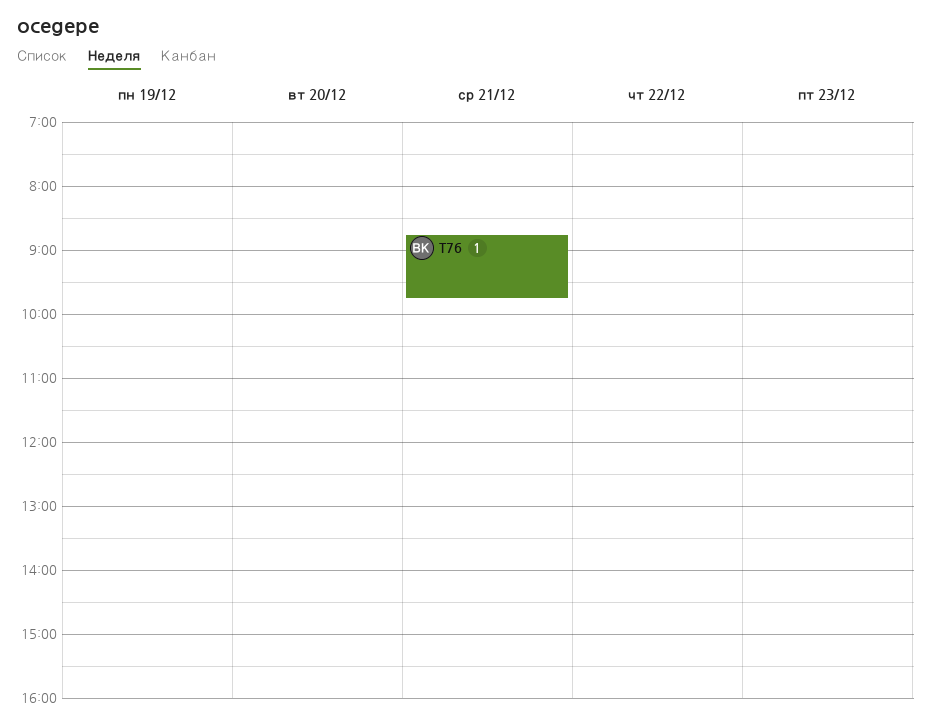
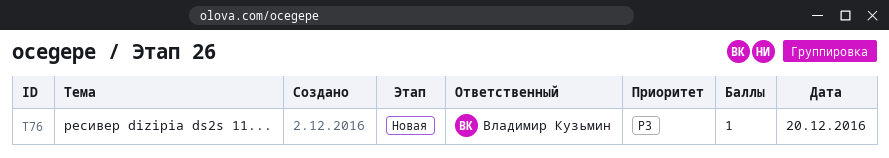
T76, day: Dec 21 -> Dec 20

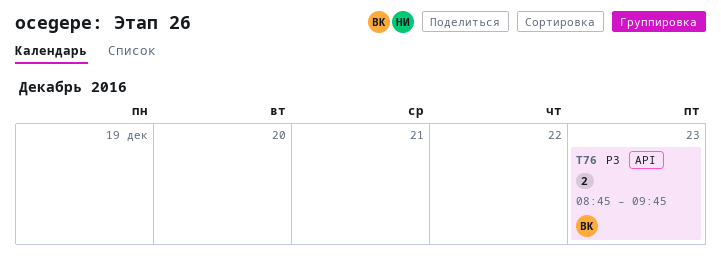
T76, estimate: 1 -> 2
T76, day: Dec 20 -> Dec 23

